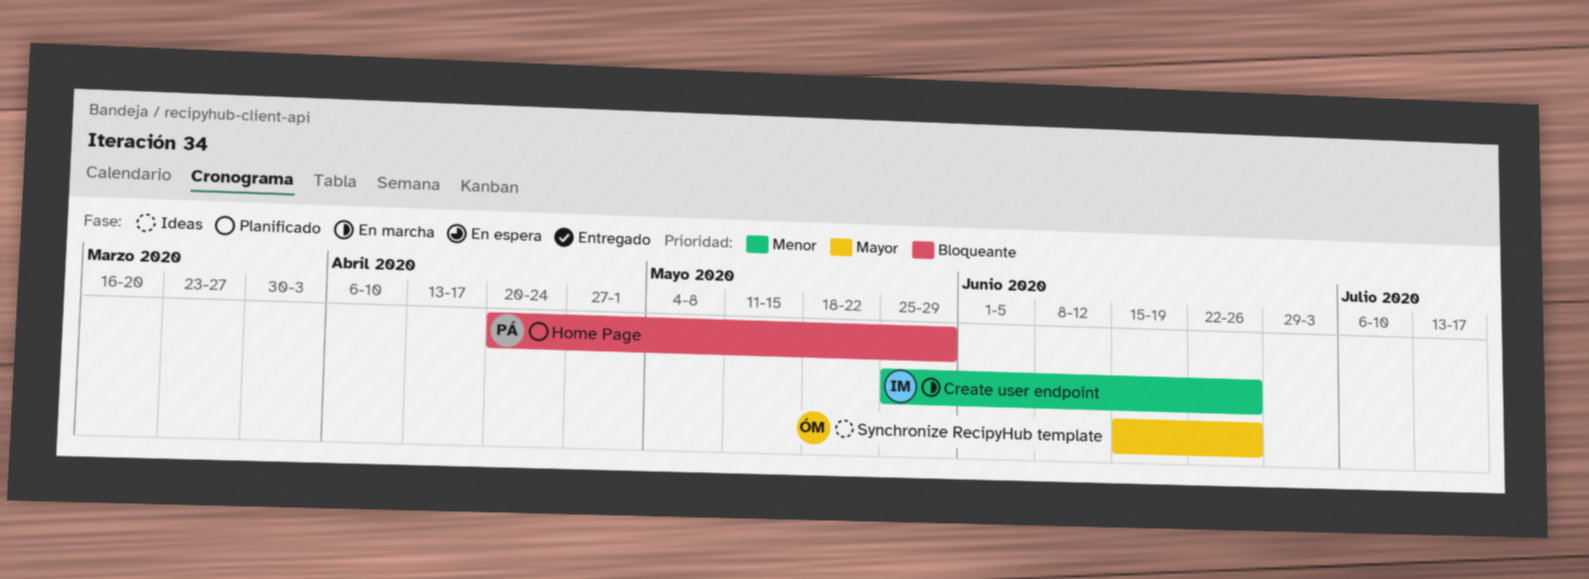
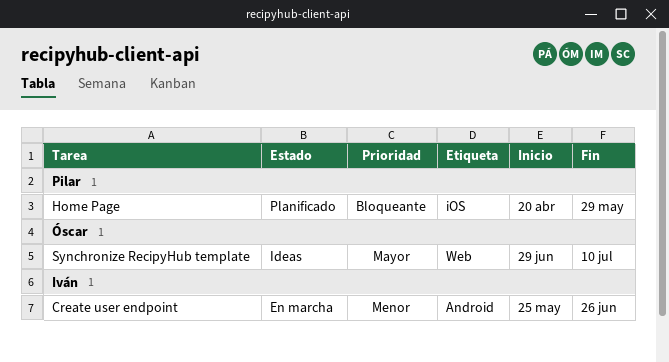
Synchronize RecipyHub template, start: Jun 15 -> Jun 29
Synchronize RecipyHub template, due: Jun 26 -> Jul 10

